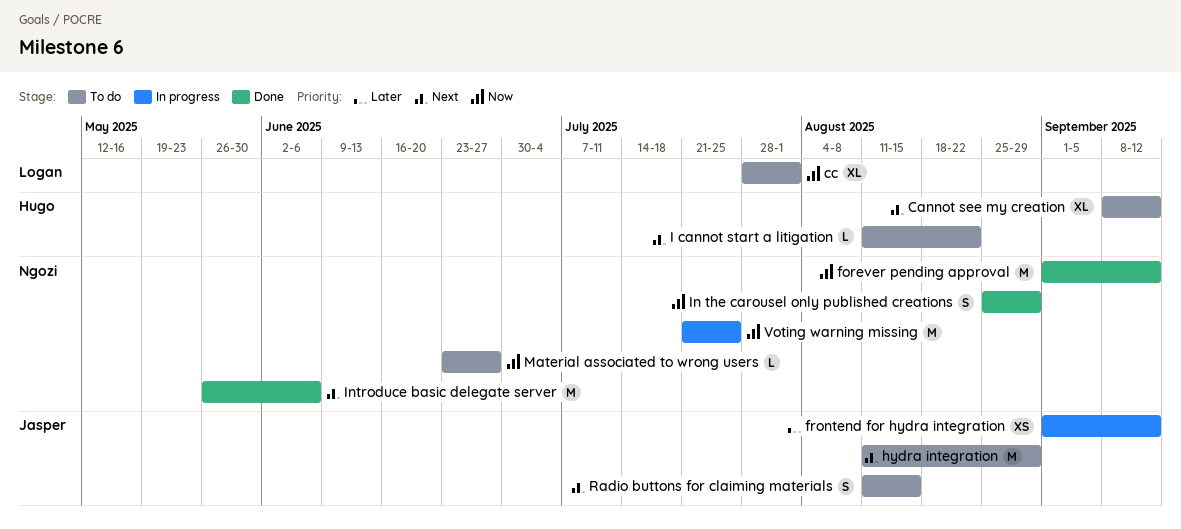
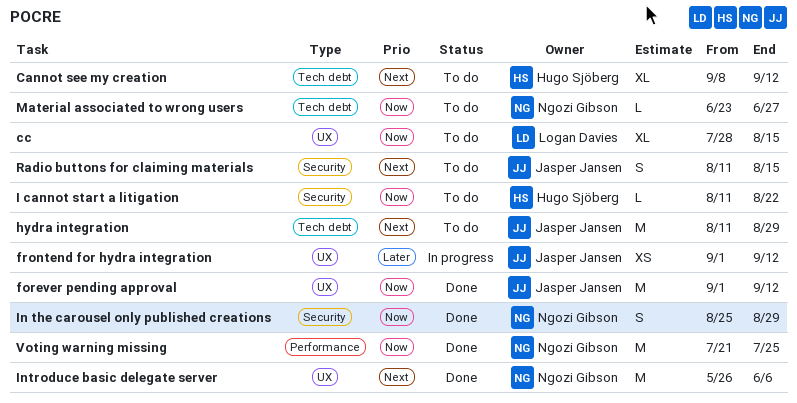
cc, due: Aug 1 -> Aug 15
forever pending approval, owner: Ngozi Gibson -> Jasper Jansen
I cannot start a litigation, priority: Next -> Now
Voting warning missing, status: In progress -> Done

